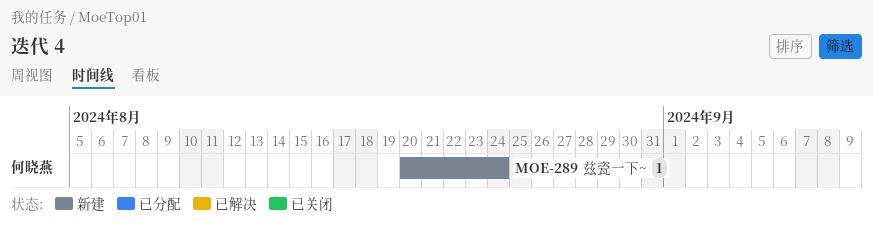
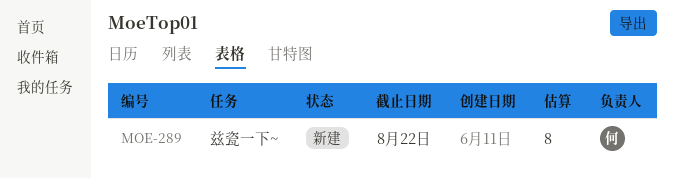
MOE-289, estimate: 1 -> 8
MOE-289, due: Aug 24 -> Aug 22

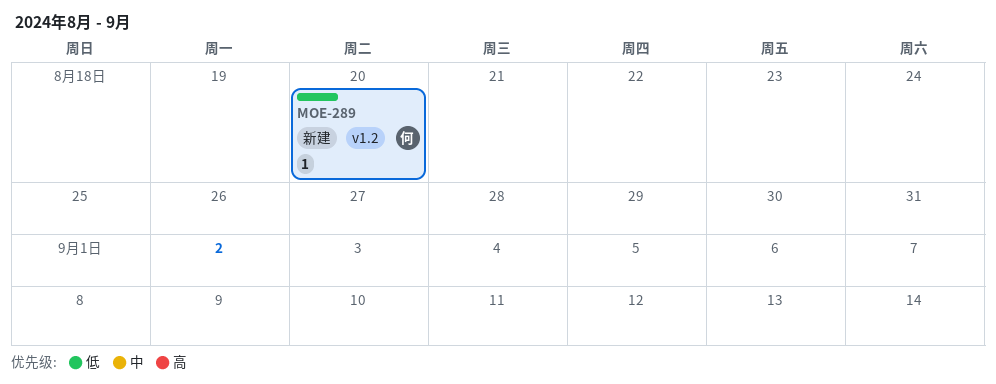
MOE-289, estimate: 8 -> 1
MOE-289, due: Aug 22 -> Aug 20

